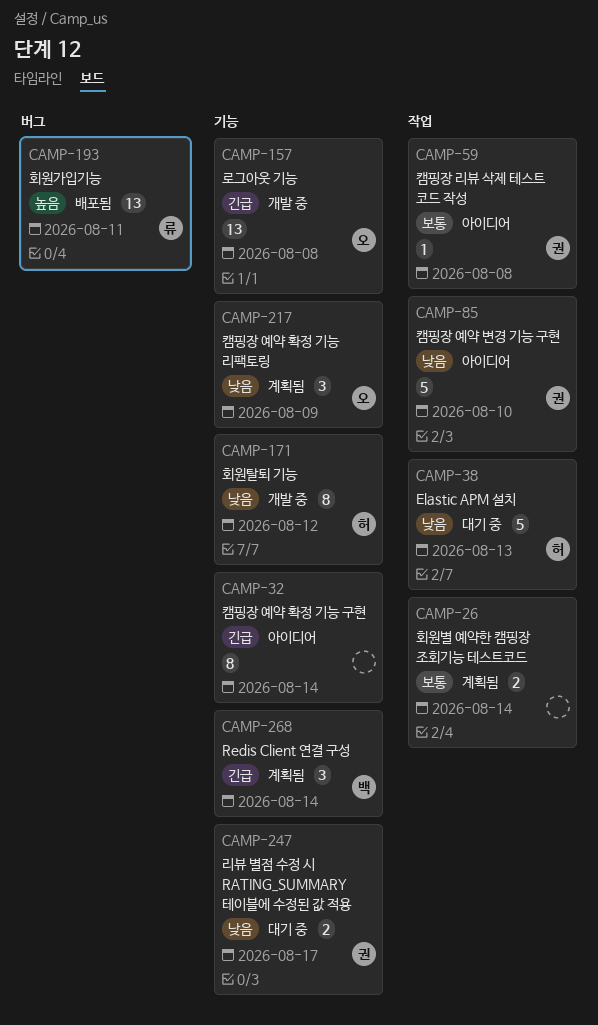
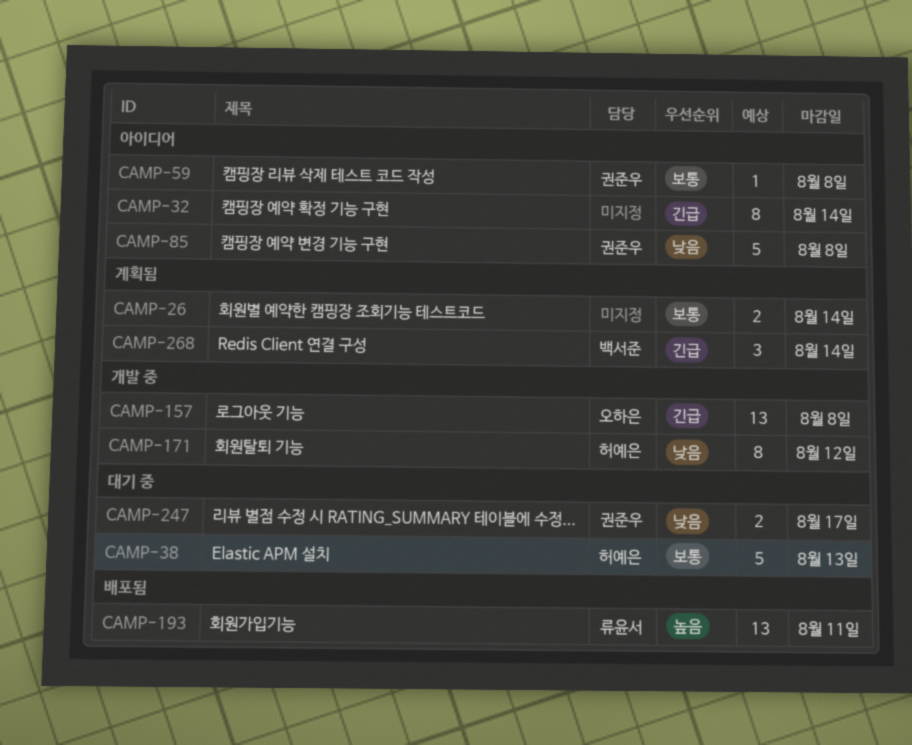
CAMP-38, priority: 낮음 -> 보통
CAMP-85, due: Aug 10 -> Aug 8
CAMP-217: present -> none

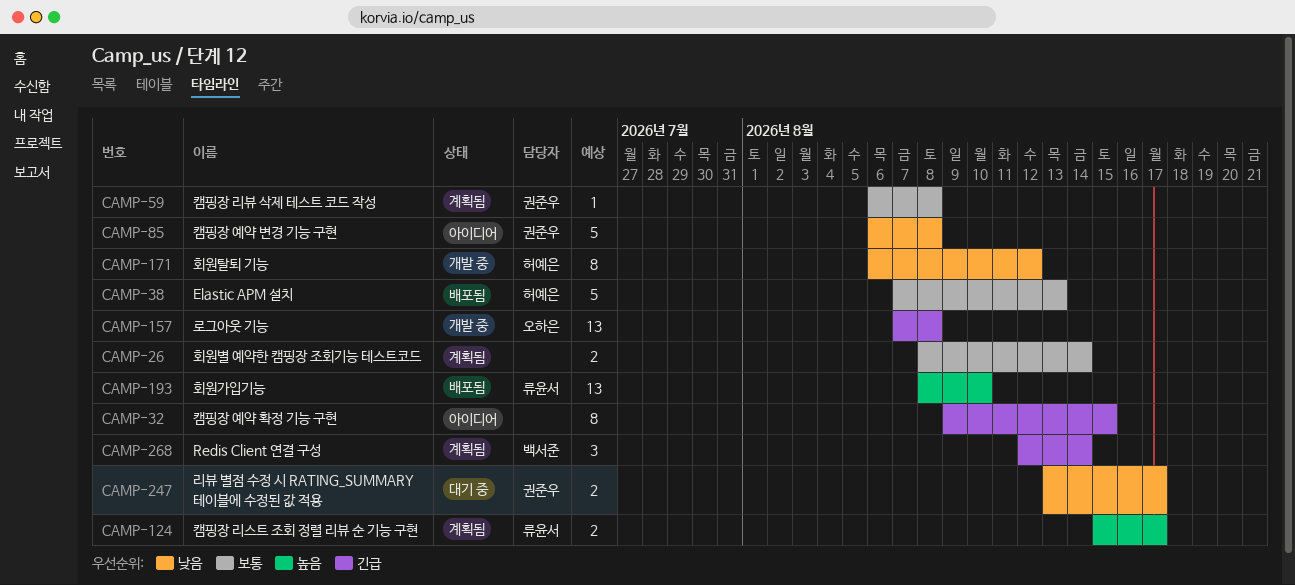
CAMP-32, due: Aug 14 -> Aug 15
CAMP-38, status: 대기 중 -> 배포됨
CAMP-59, status: 아이디어 -> 계획됨
CAMP-124: none -> present
CAMP-193, due: Aug 11 -> Aug 10

